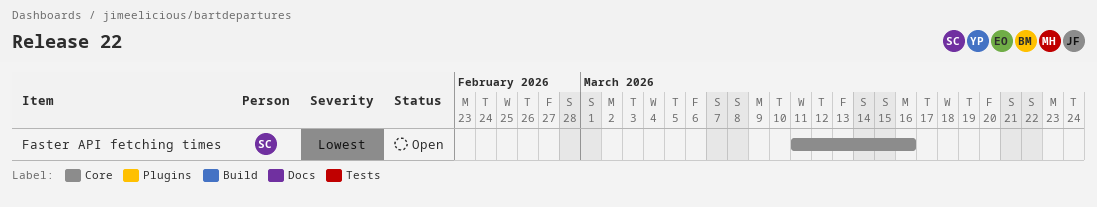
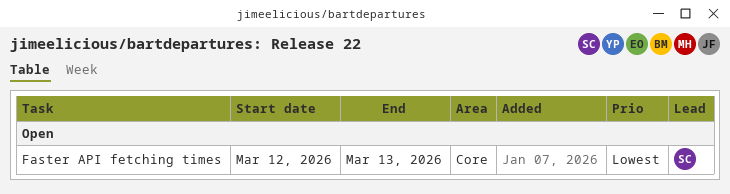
Faster API fetching times, start: Mar 11 -> Mar 12
Faster API fetching times, due: Mar 16 -> Mar 13

